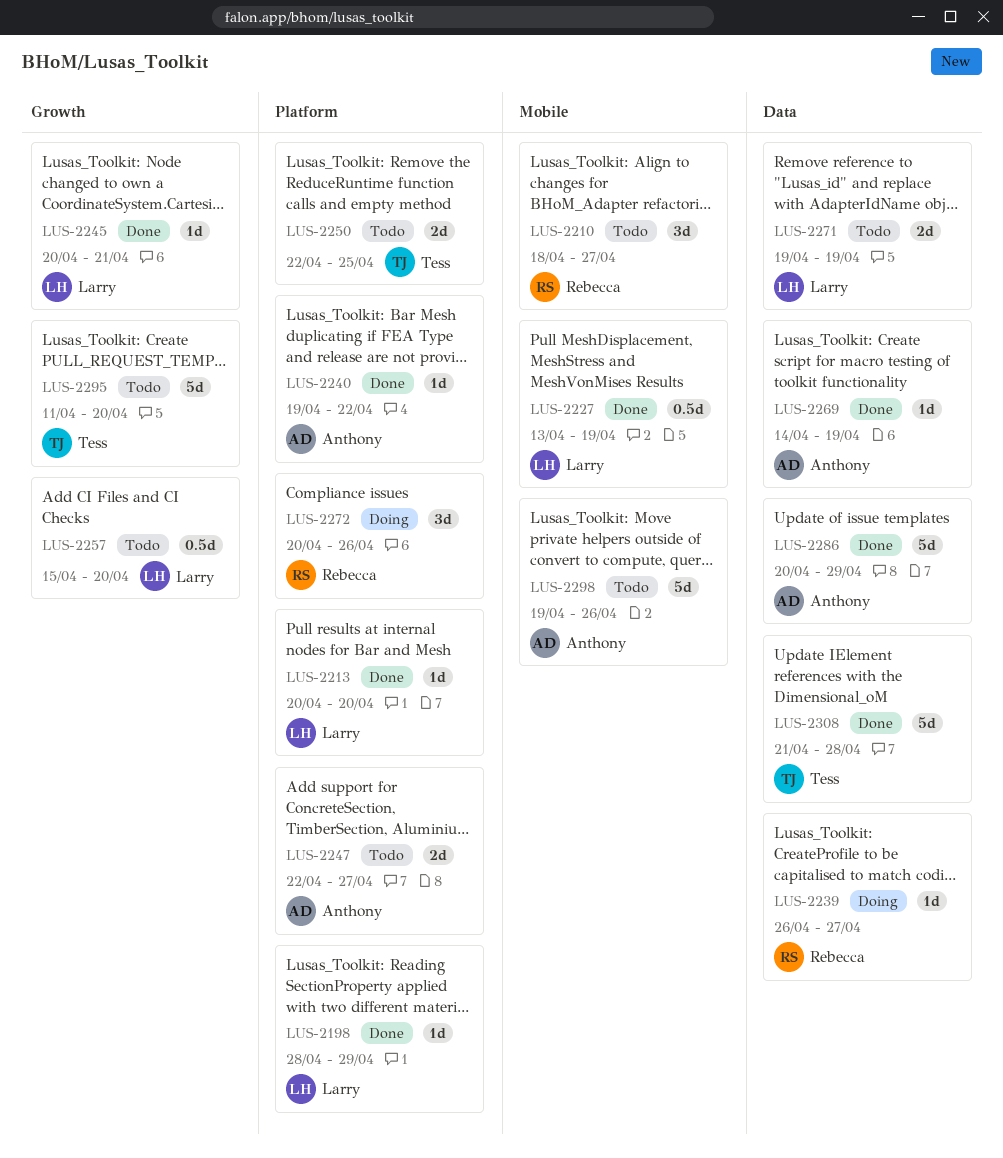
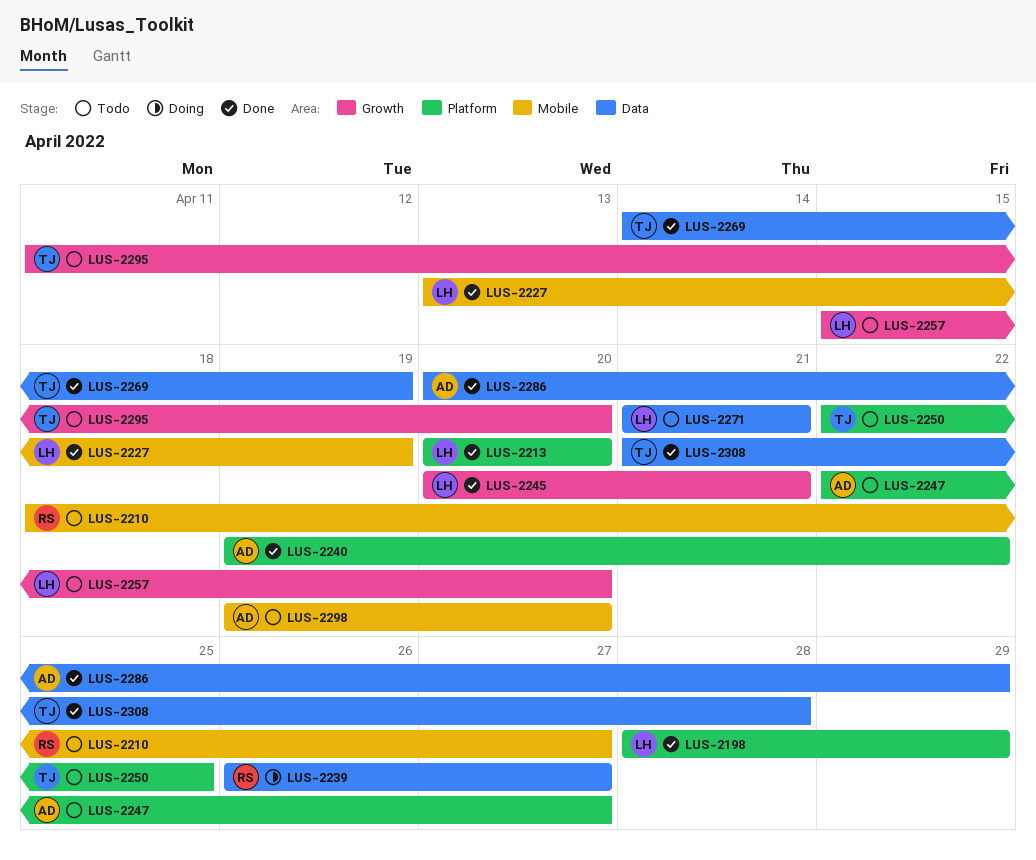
LUS-2269, owner: Anthony -> Tess
LUS-2271, start: Apr 19 -> Apr 21
LUS-2271, due: Apr 19 -> Apr 21
LUS-2272: present -> none
LUS-2298, due: Apr 26 -> Apr 20

